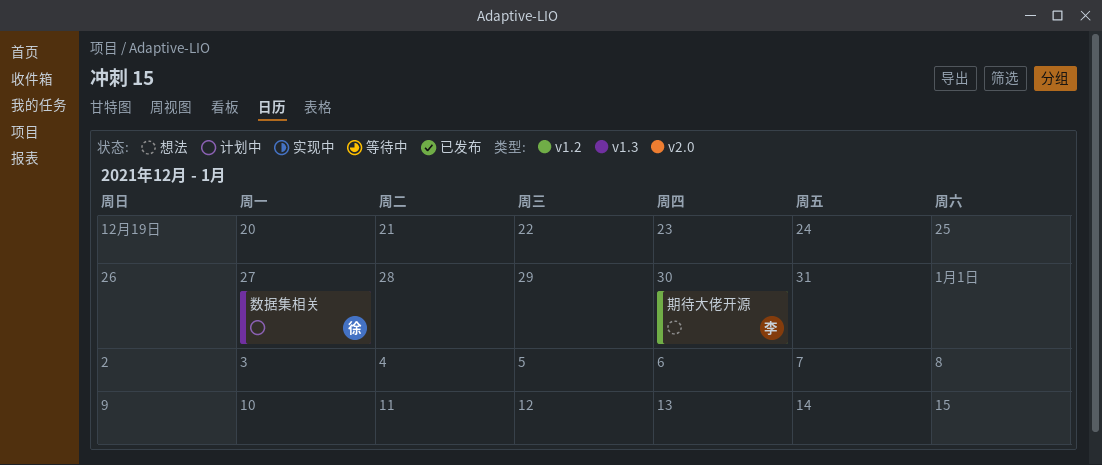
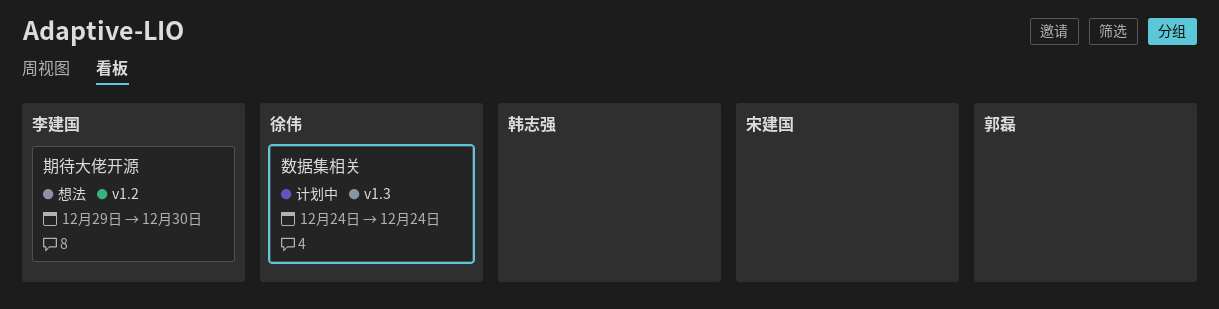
数据集相关, due: Dec 27 -> Dec 24

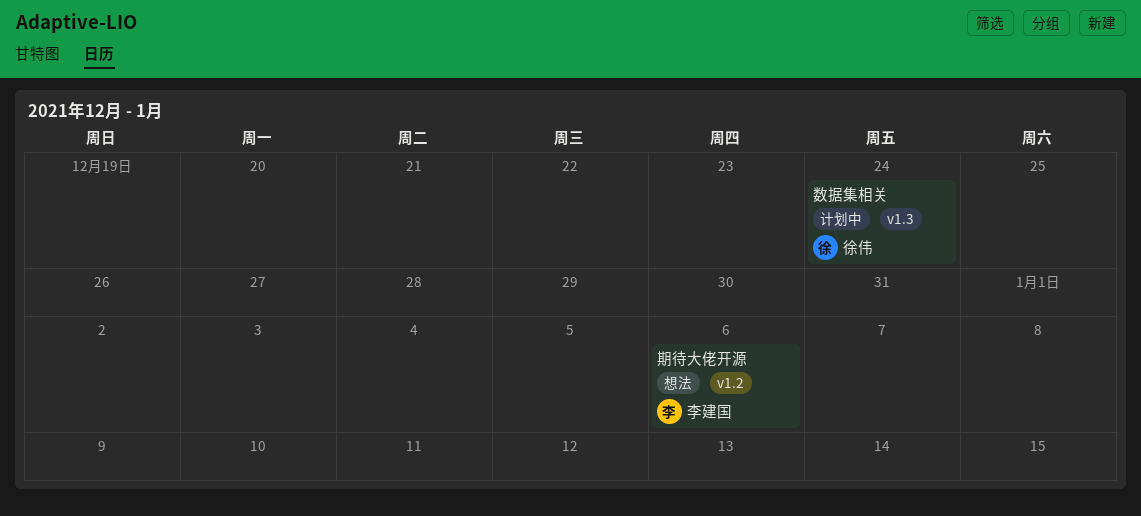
期待大佬开源, due: Dec 30 -> Jan 6

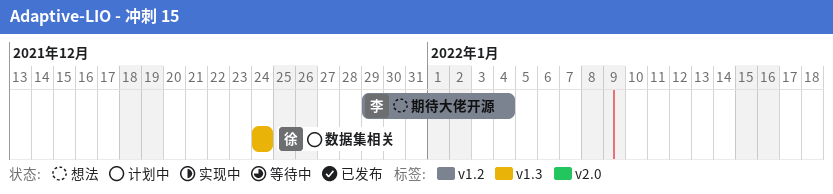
期待大佬开源, due: Jan 6 -> Jan 4

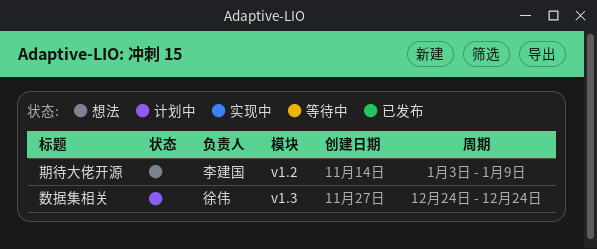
期待大佬开源, start: Dec 29 -> Jan 3
期待大佬开源, due: Jan 4 -> Jan 9

